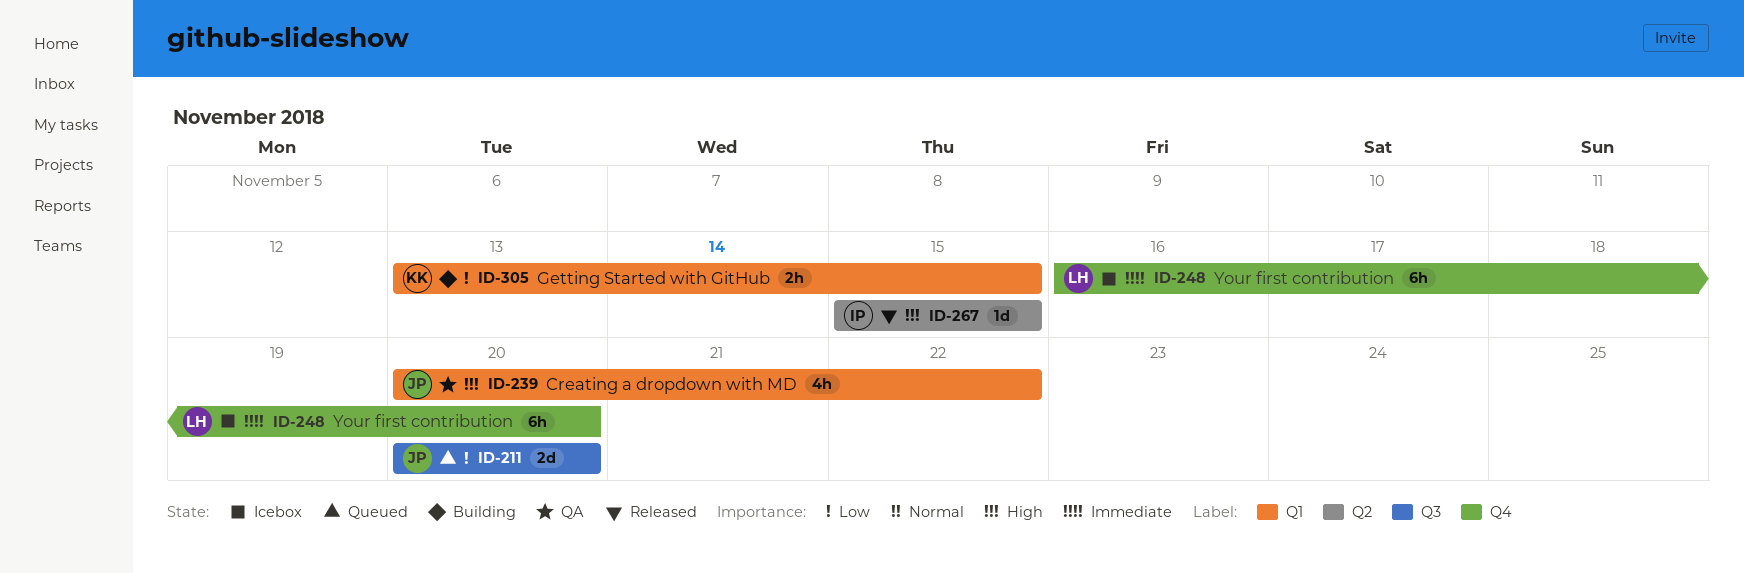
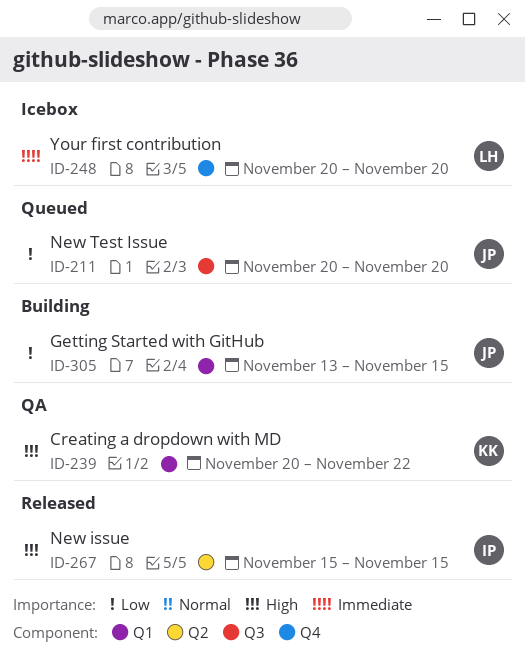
ID-239, owner: JP -> KK
ID-248, start: Nov 16 -> Nov 20
ID-305, owner: KK -> JP

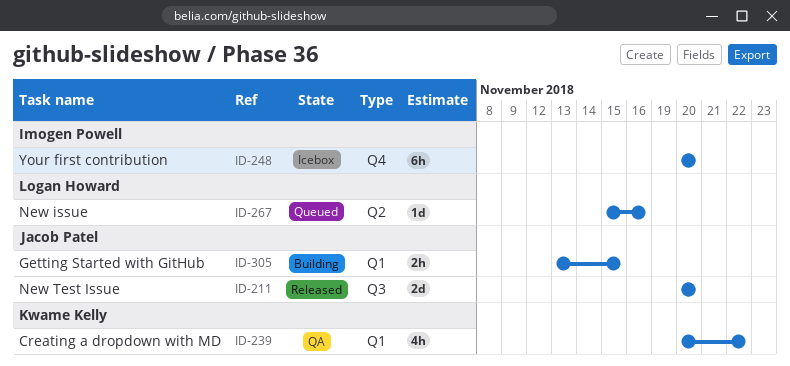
ID-211, status: Queued -> Released
ID-248, owner: Logan Howard -> Imogen Powell
ID-267, status: Released -> Queued
ID-267, owner: Imogen Powell -> Logan Howard
ID-267, due: Nov 15 -> Nov 16

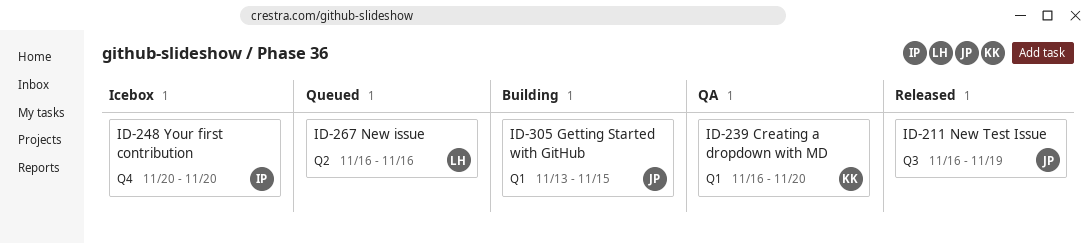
ID-211, start: Nov 20 -> Nov 16
ID-211, due: Nov 20 -> Nov 19
ID-239, start: Nov 20 -> Nov 16
ID-239, due: Nov 22 -> Nov 20
ID-267, start: Nov 15 -> Nov 16

